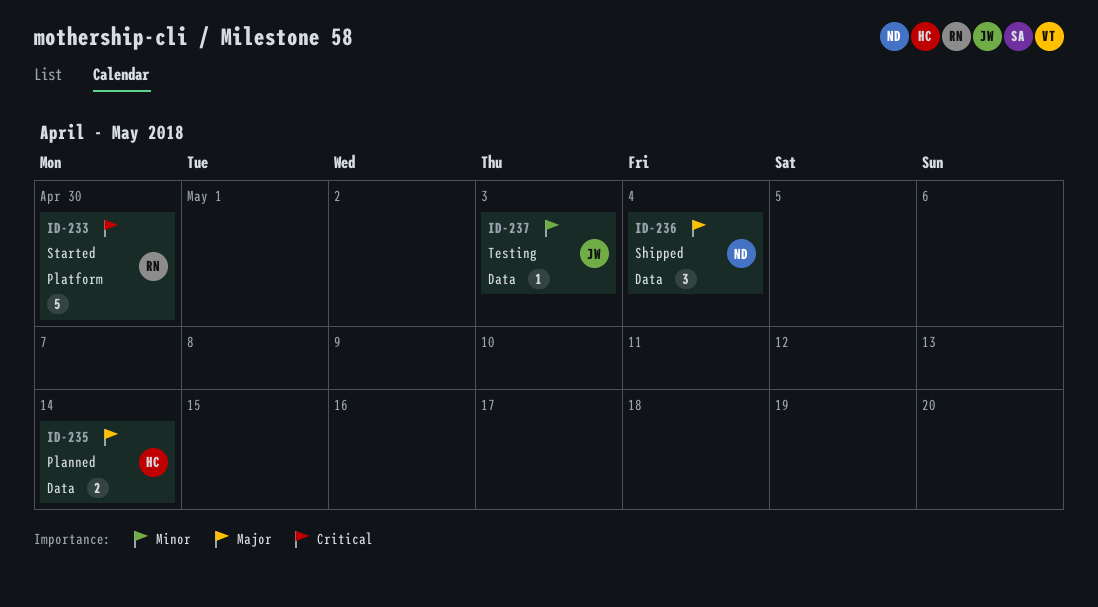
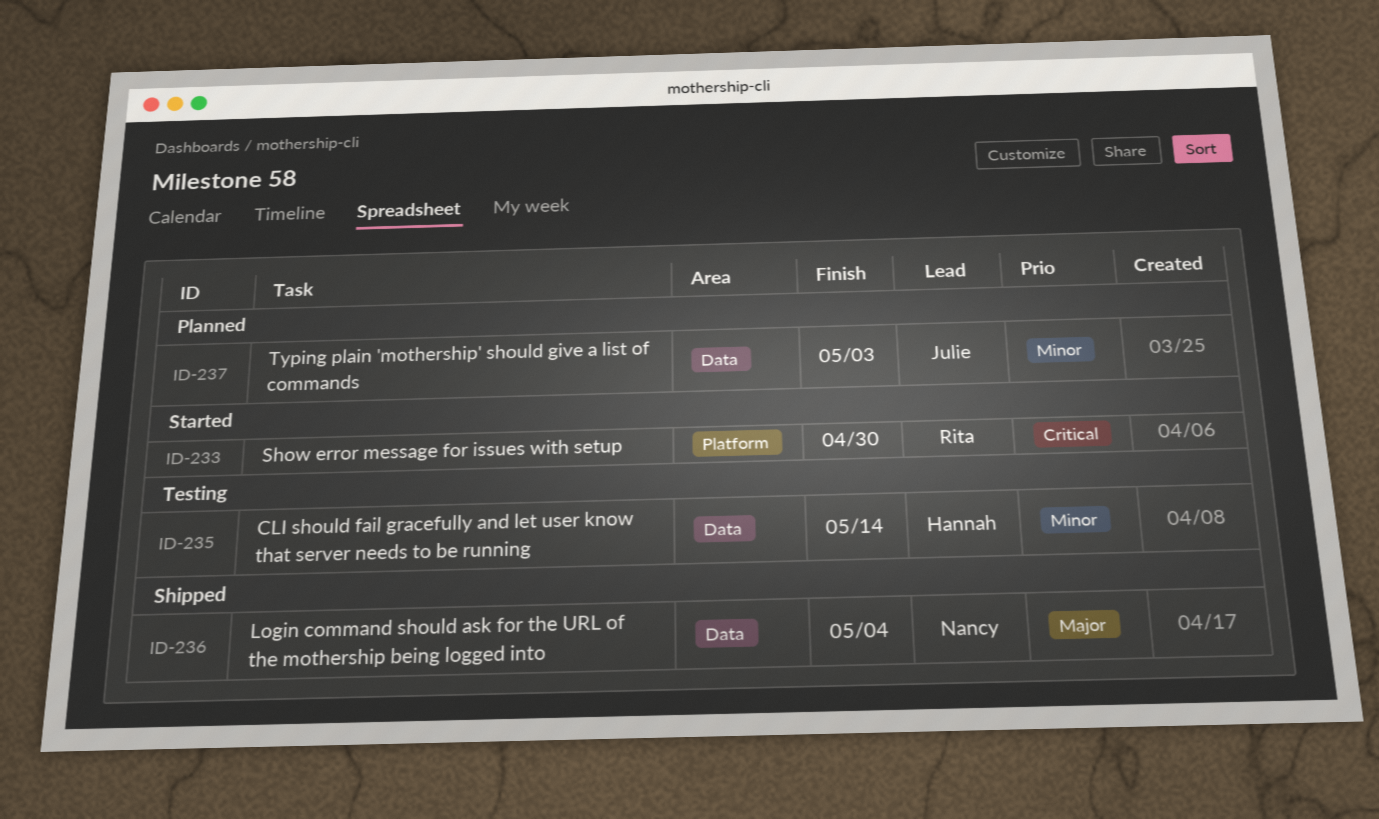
ID-235, status: Planned -> Testing
ID-235, priority: Major -> Minor
ID-237, status: Testing -> Planned

